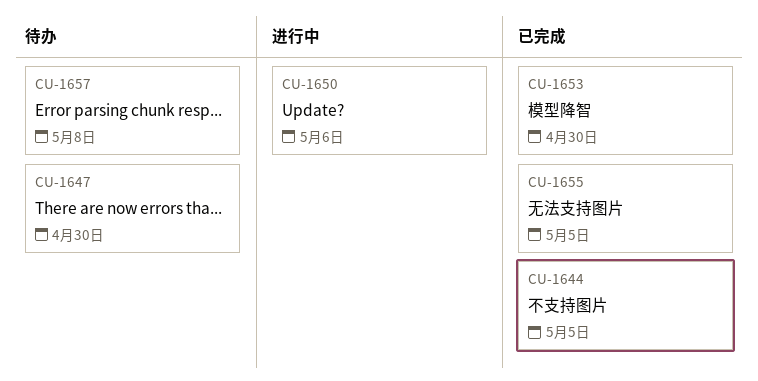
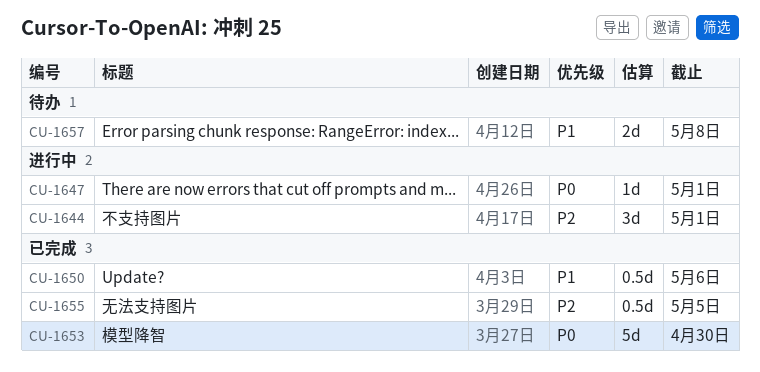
CU-1644, status: 已完成 -> 进行中
CU-1644, due: May 5 -> May 1
CU-1647, status: 待办 -> 进行中
CU-1647, due: Apr 30 -> May 1
CU-1650, status: 进行中 -> 已完成

